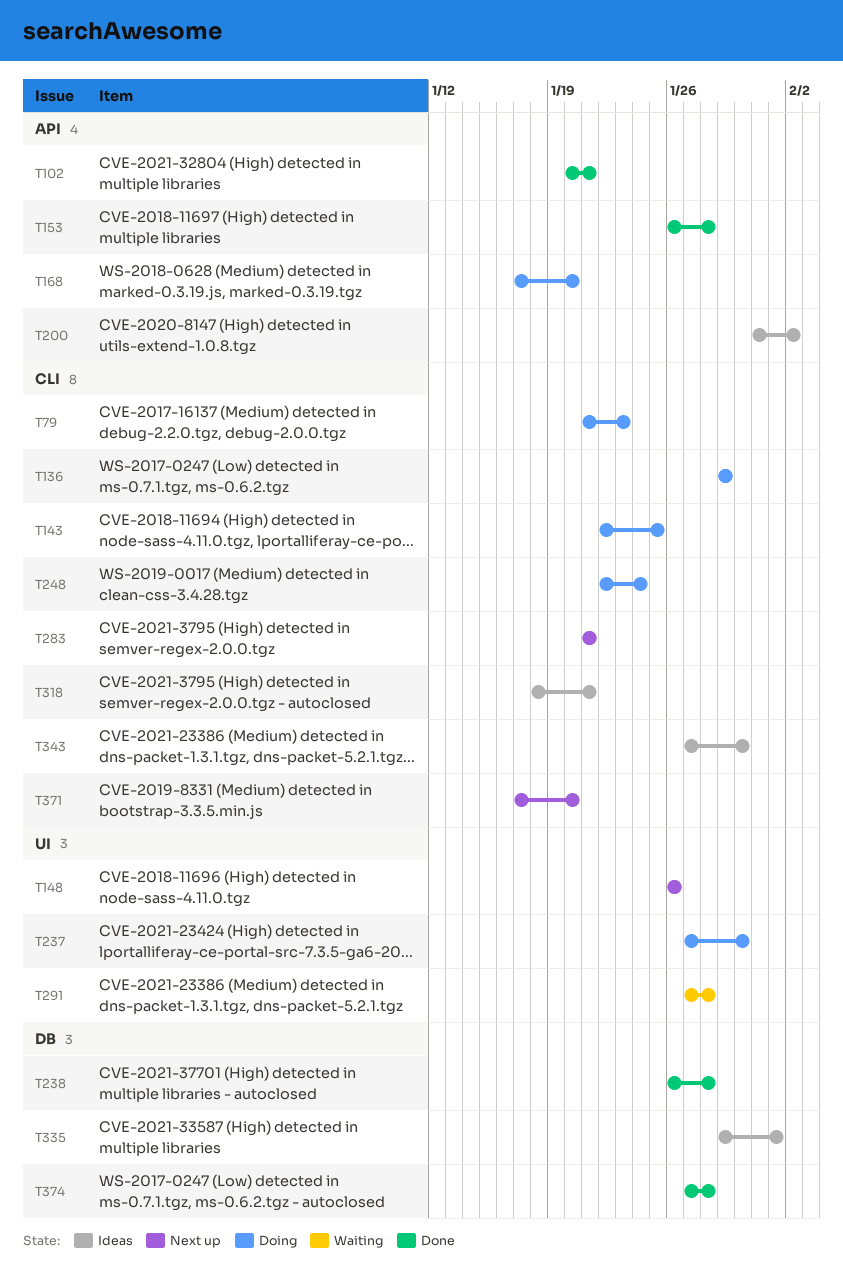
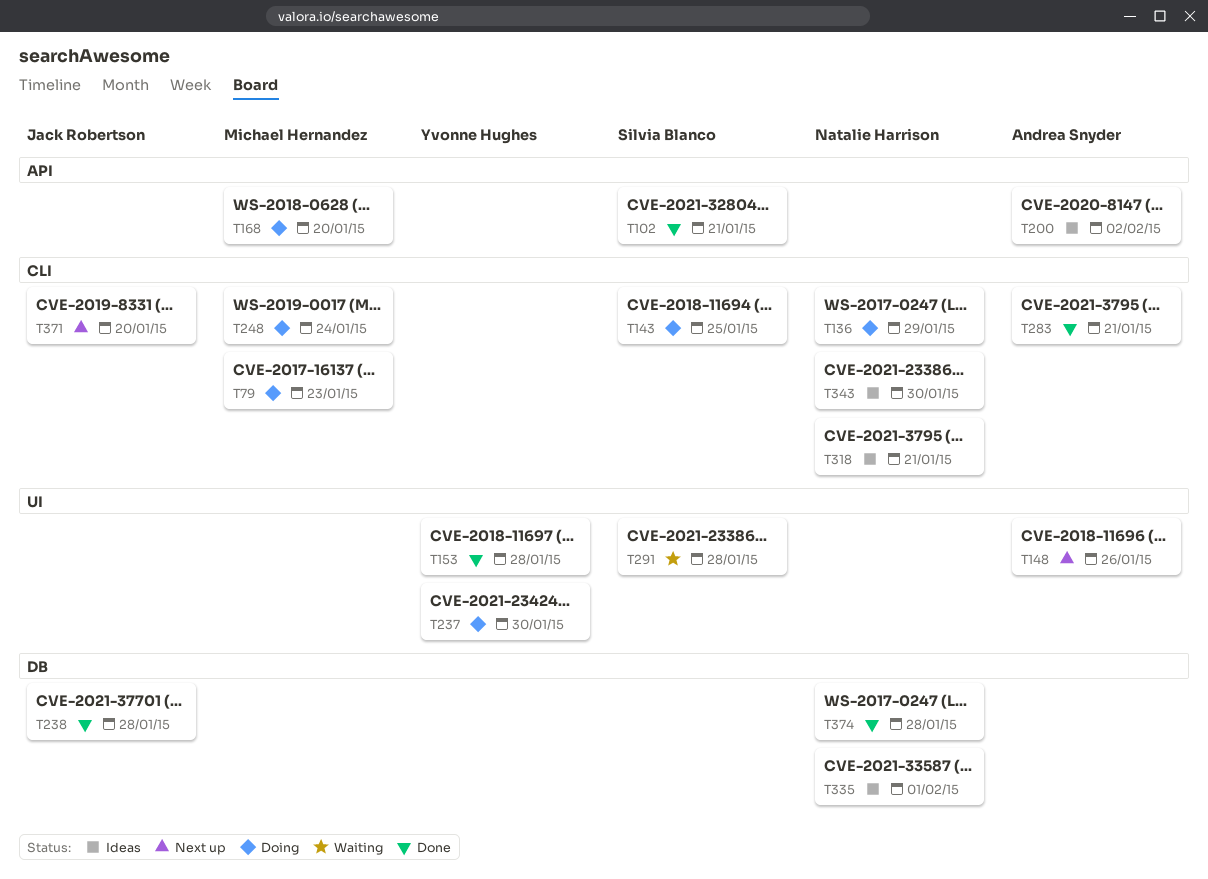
T153, label: API -> UI
T283, status: Next up -> Done

